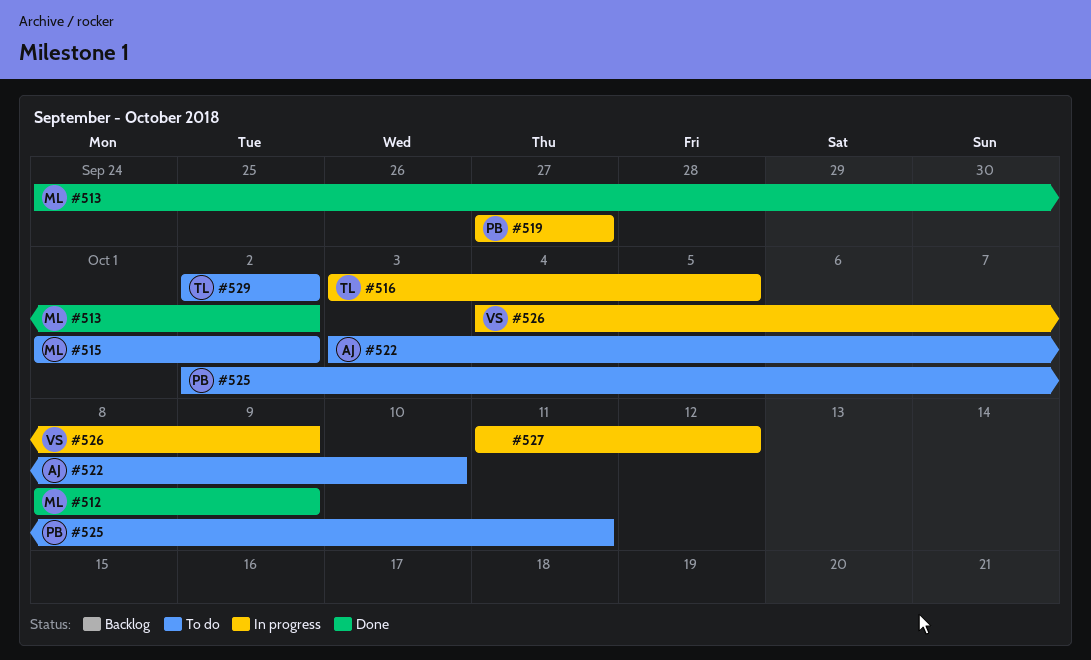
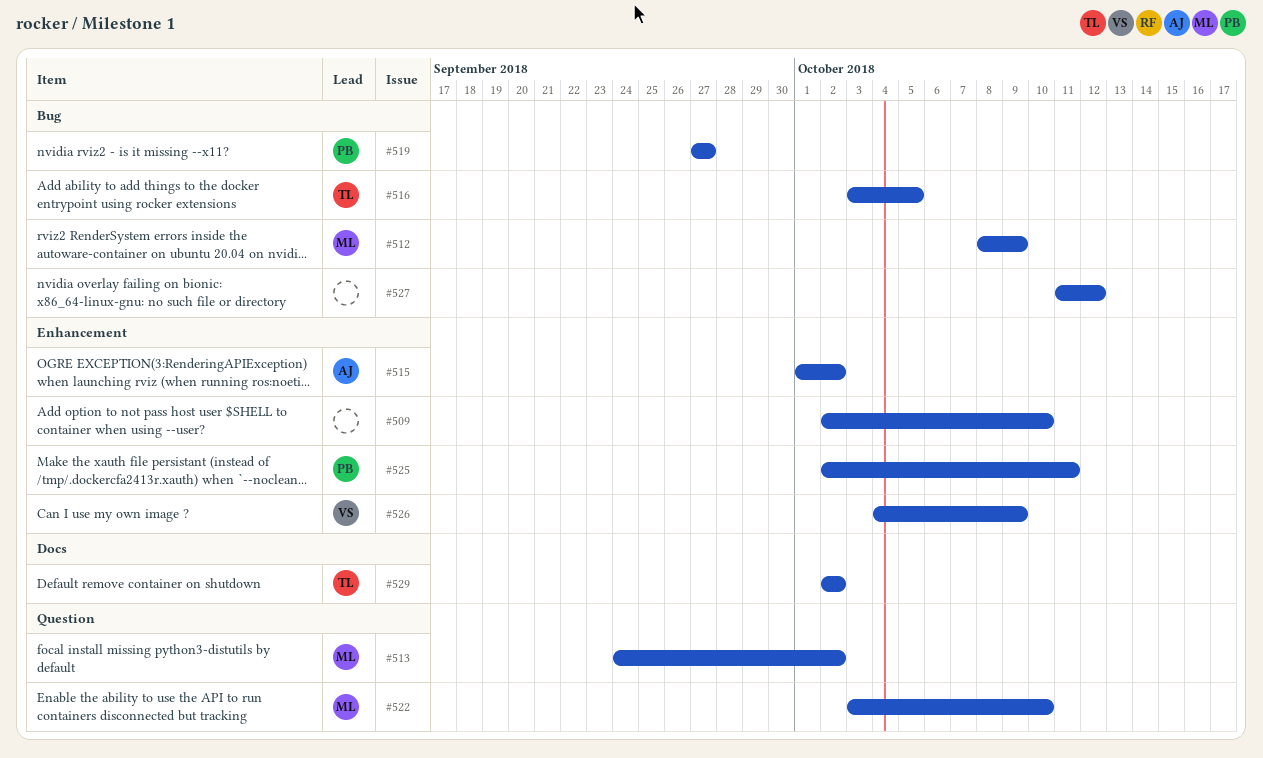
#509: none -> present
#515, owner: ML -> AJ
#522, owner: AJ -> ML

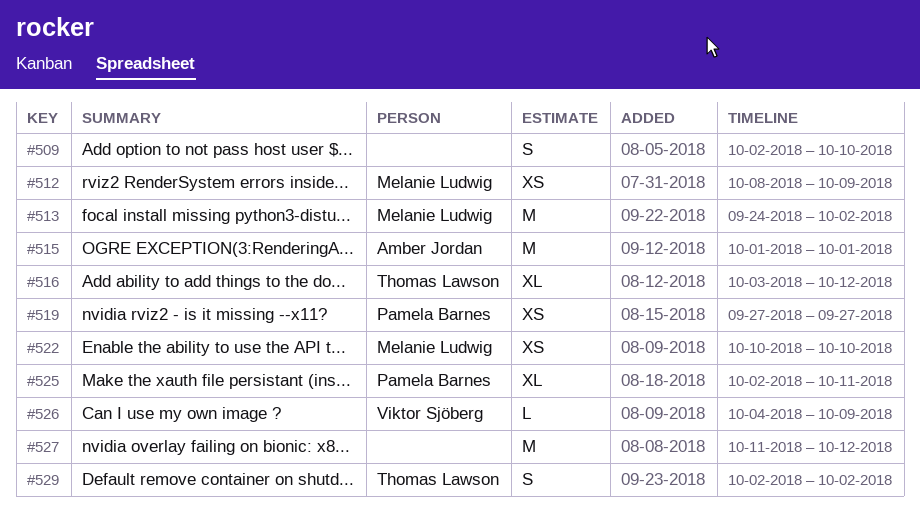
#515, due: Oct 2 -> Oct 1
#516, due: Oct 5 -> Oct 12
#522, start: Oct 3 -> Oct 10

